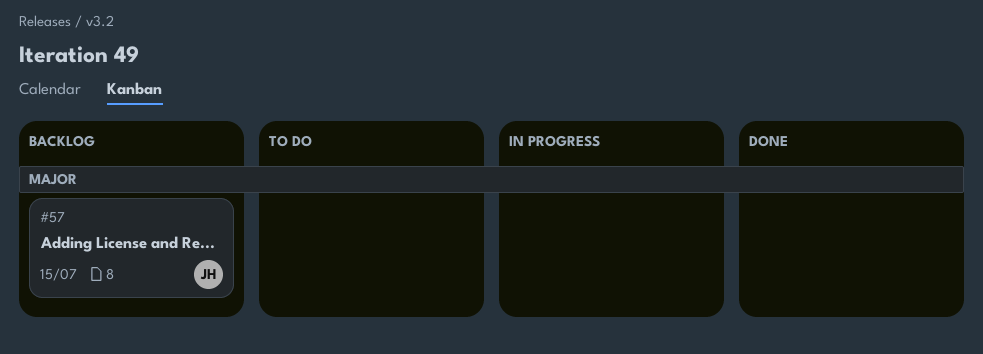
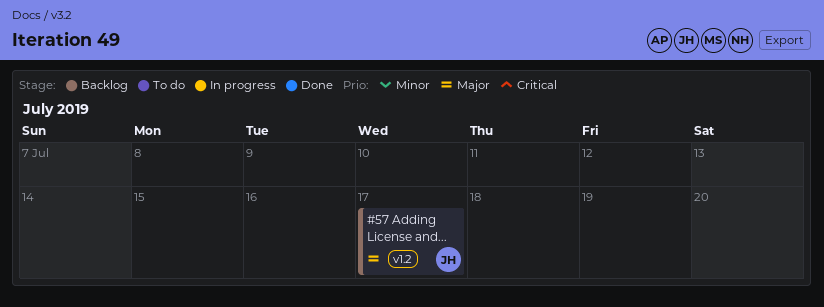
#57, due: Jul 15 -> Jul 17

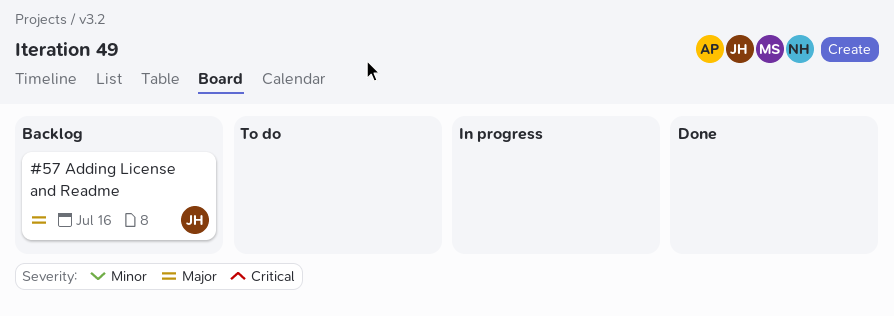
#57, due: Jul 17 -> Jul 16

